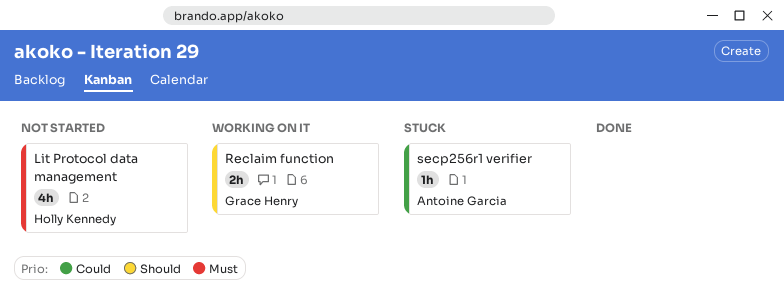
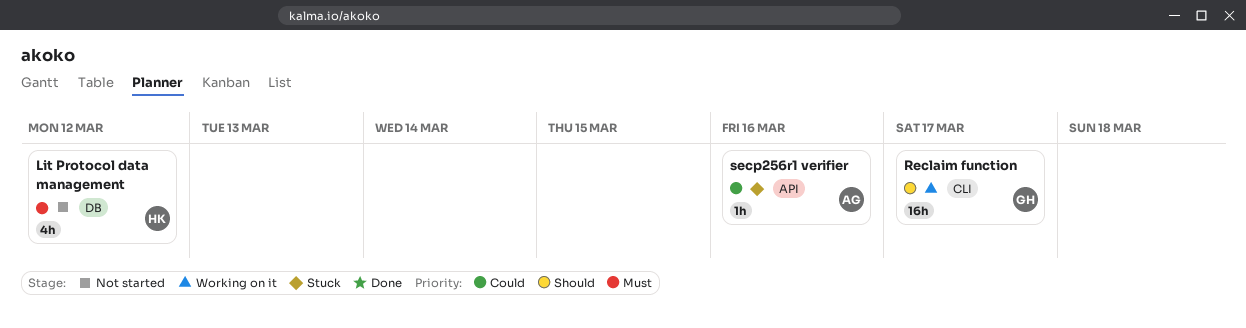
Reclaim function, estimate: 2h -> 16h

